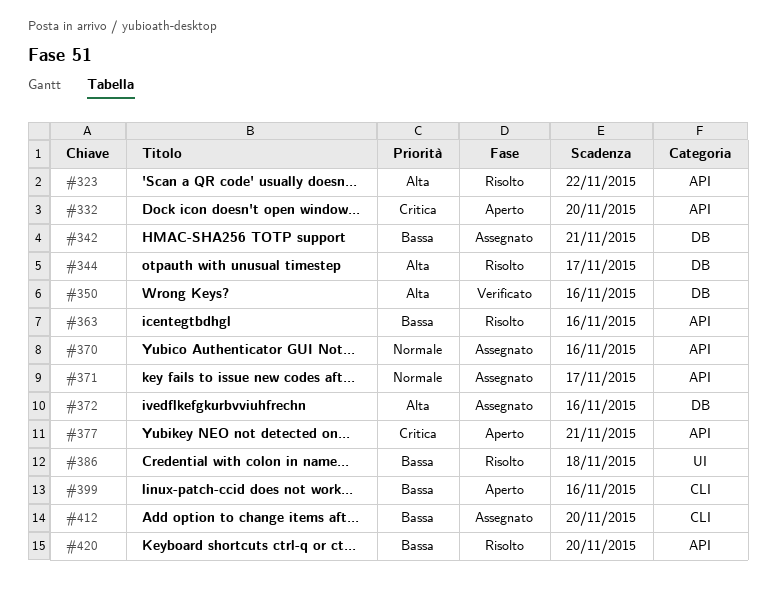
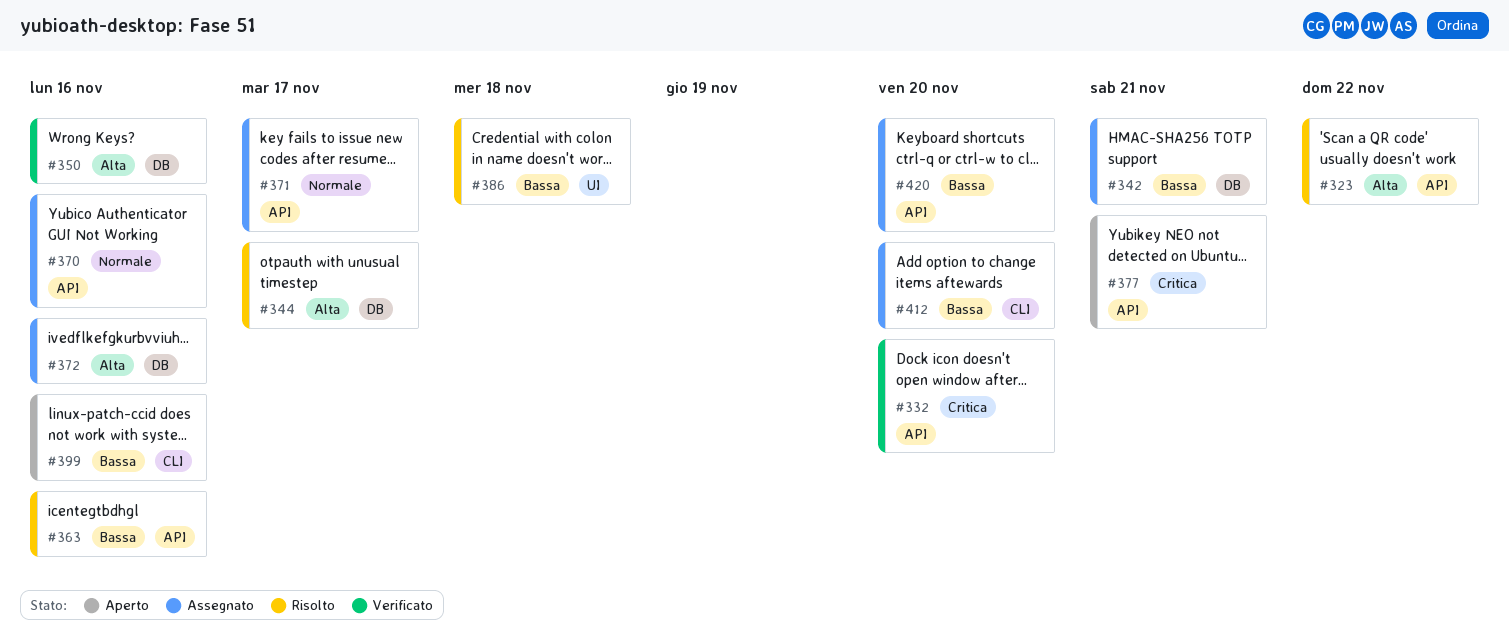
#332, status: Aperto -> Verificato
#420, status: Risolto -> Assegnato

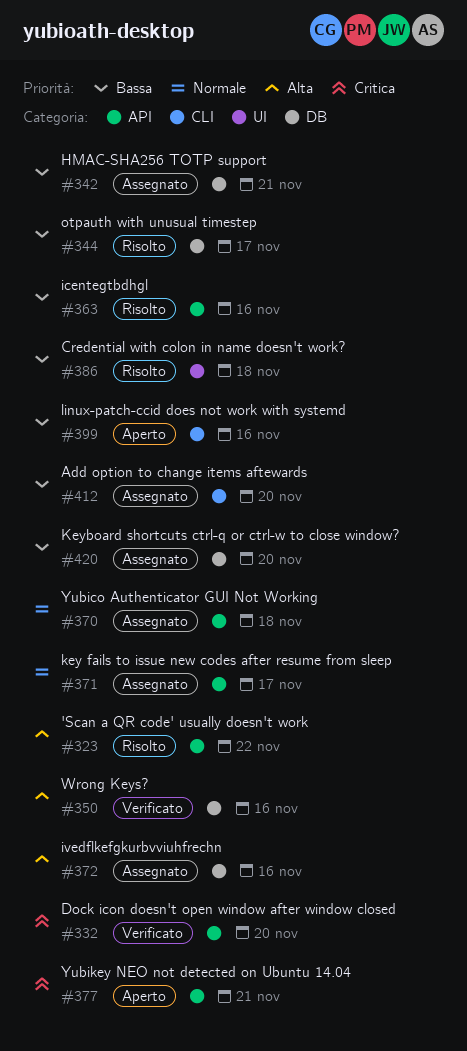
#344, priority: Alta -> Bassa
#370, due: Nov 16 -> Nov 18
#420, label: API -> DB

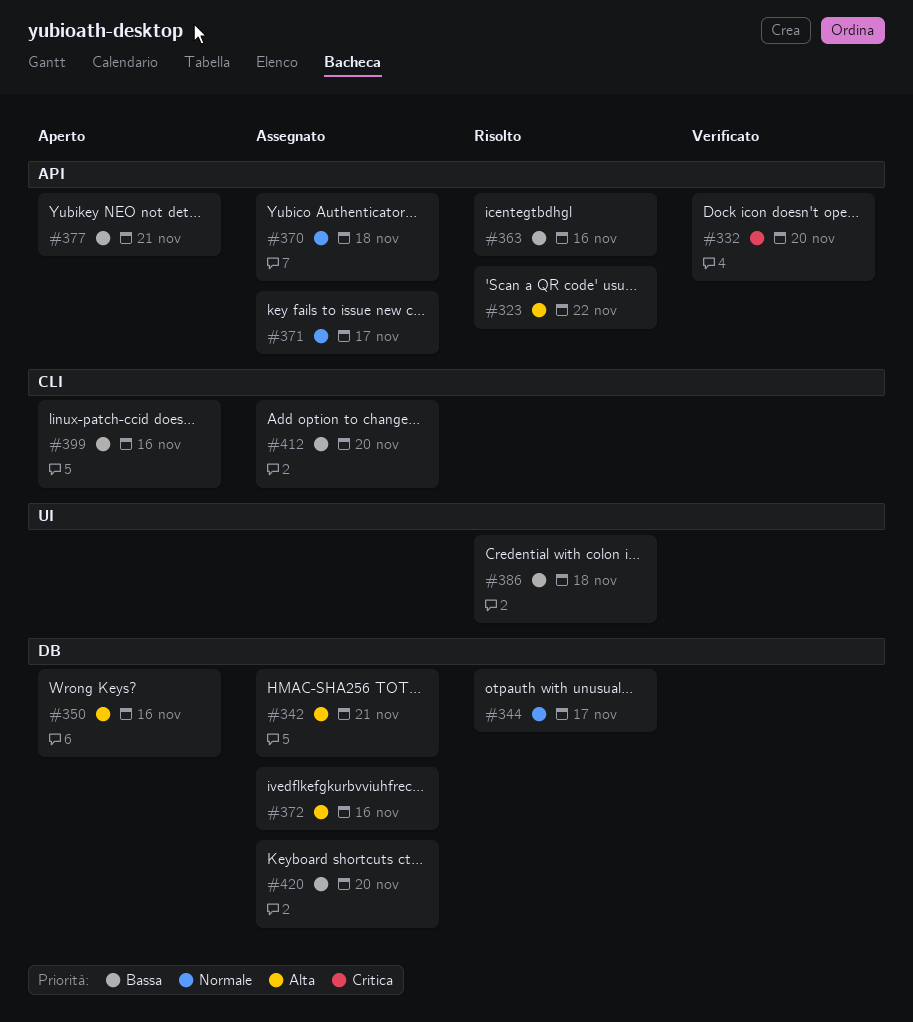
#342, priority: Bassa -> Alta
#344, priority: Bassa -> Normale
#350, status: Verificato -> Aperto
#377, priority: Critica -> Bassa

